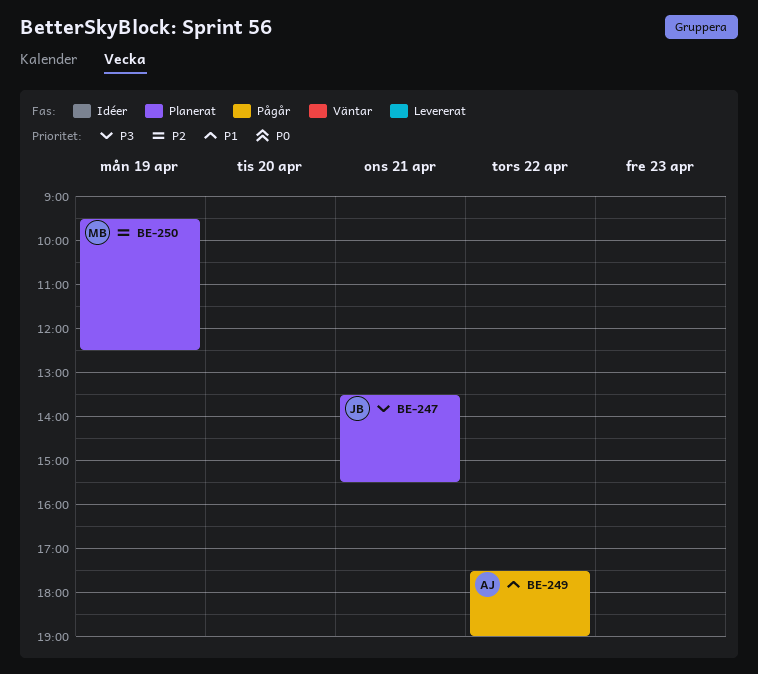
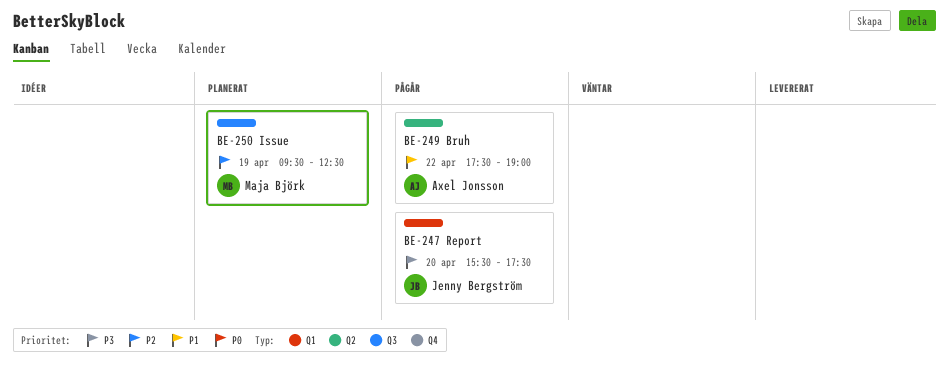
BE-247, status: Planerat -> Pågår
BE-247, day: Apr 21 -> Apr 20
BE-247, begins: 13:30 -> 15:30
BE-247, ends: 15:30 -> 17:30

